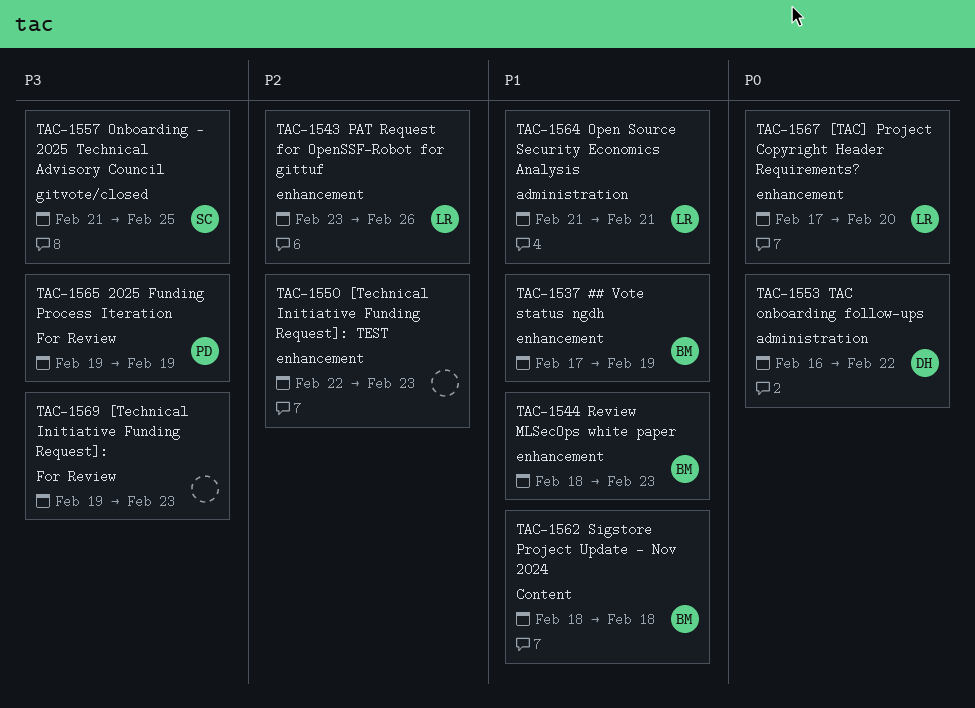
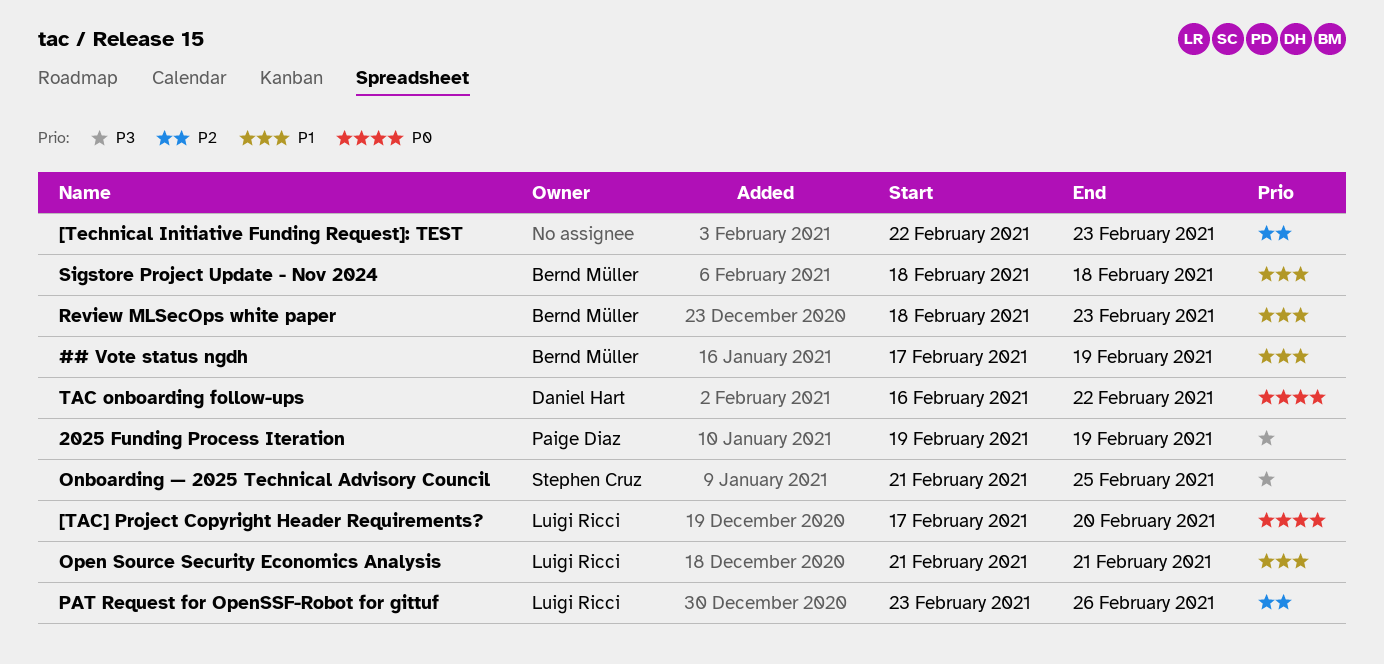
[Technical Initiative Funding Request]:: present -> none

